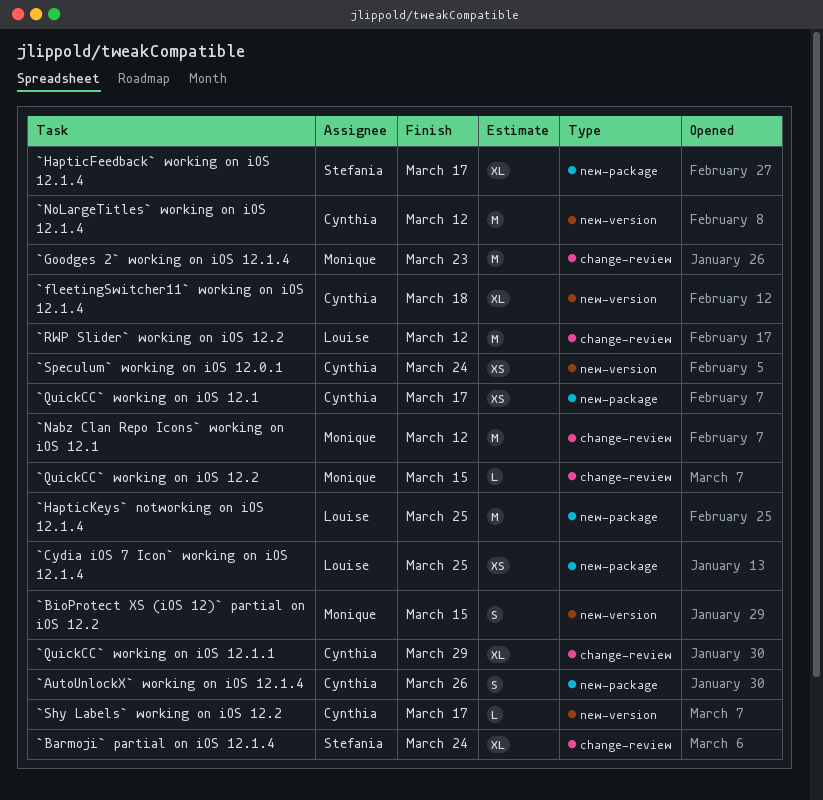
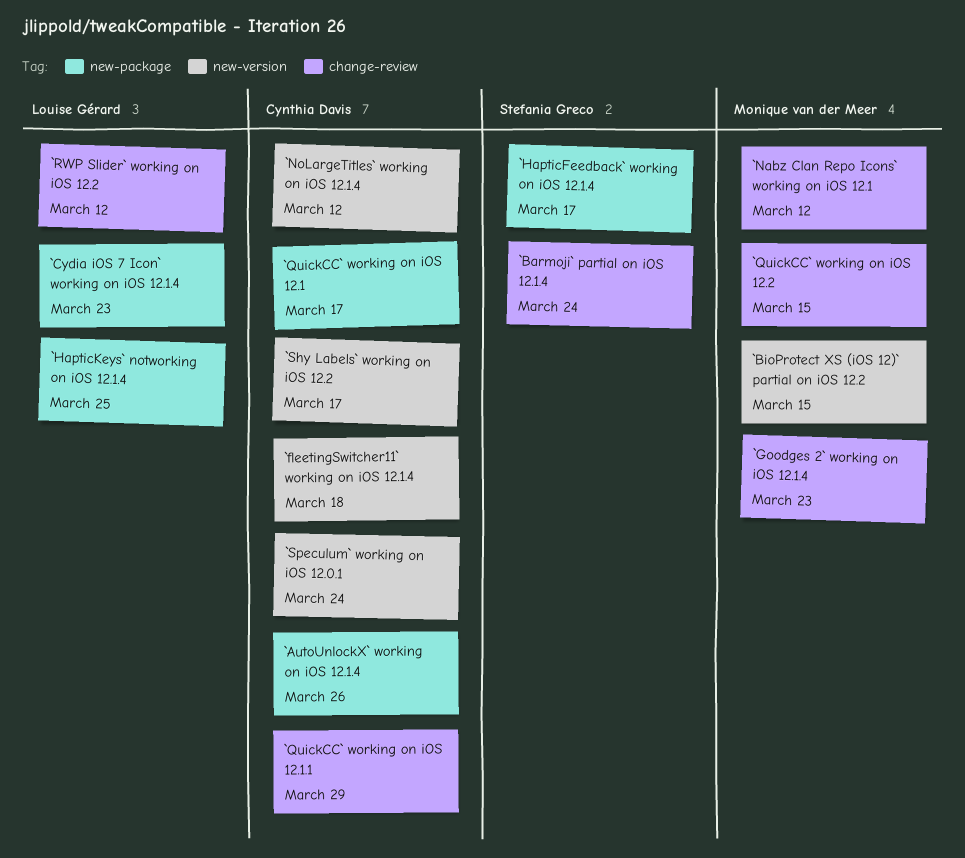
`Cydia iOS 7 Icon` working on iOS 12.1.4, due: Mar 25 -> Mar 23

